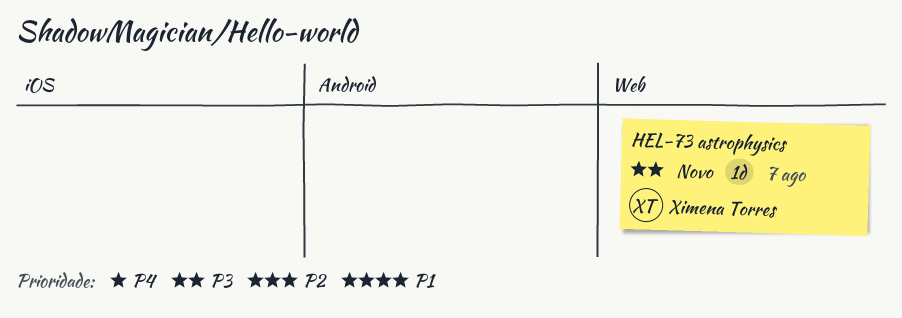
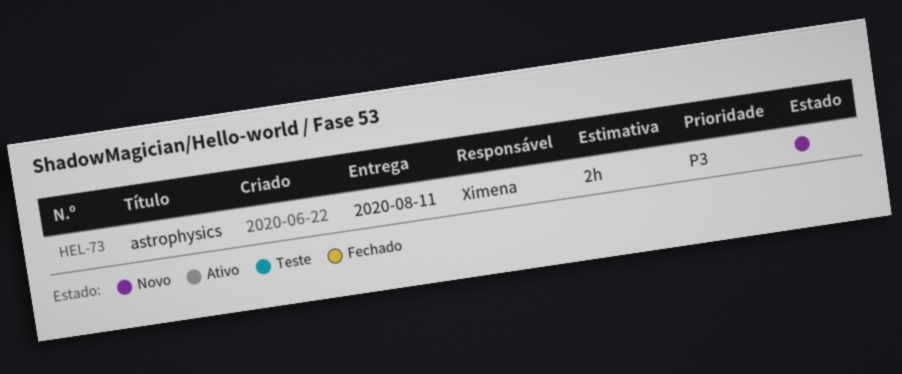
HEL-73, estimate: 1d -> 2h
HEL-73, due: Aug 7 -> Aug 11

